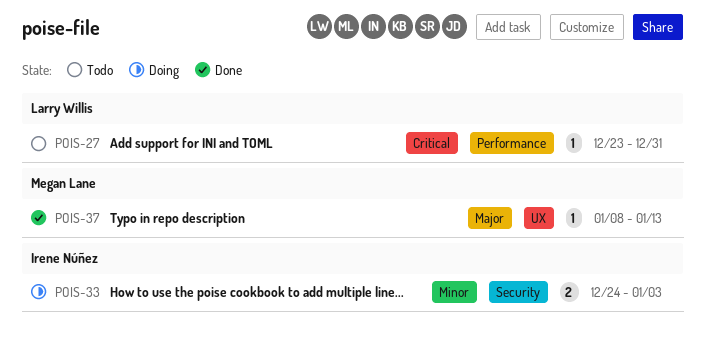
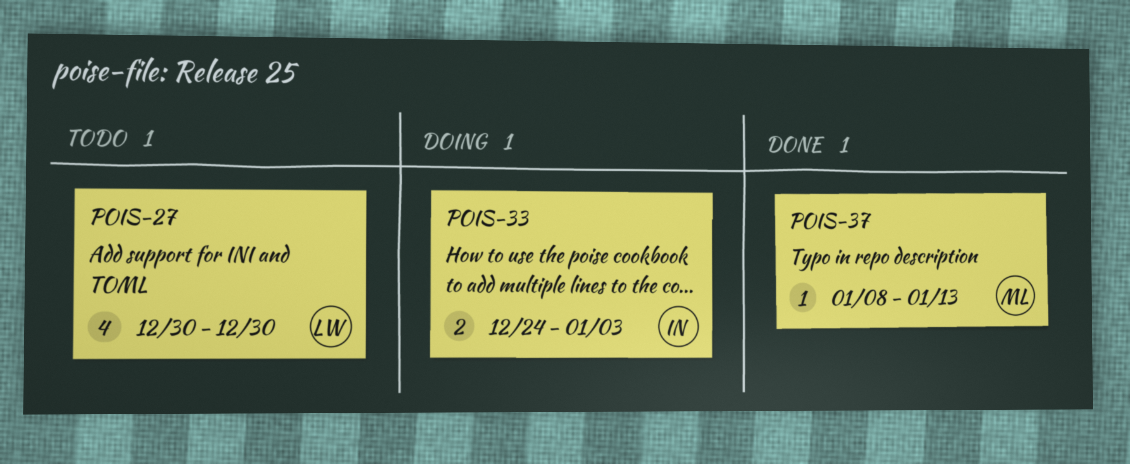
POIS-27, estimate: 1 -> 4
POIS-27, start: Dec 23 -> Dec 30
POIS-27, due: Dec 31 -> Dec 30

